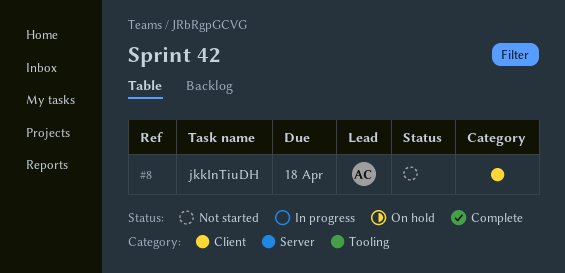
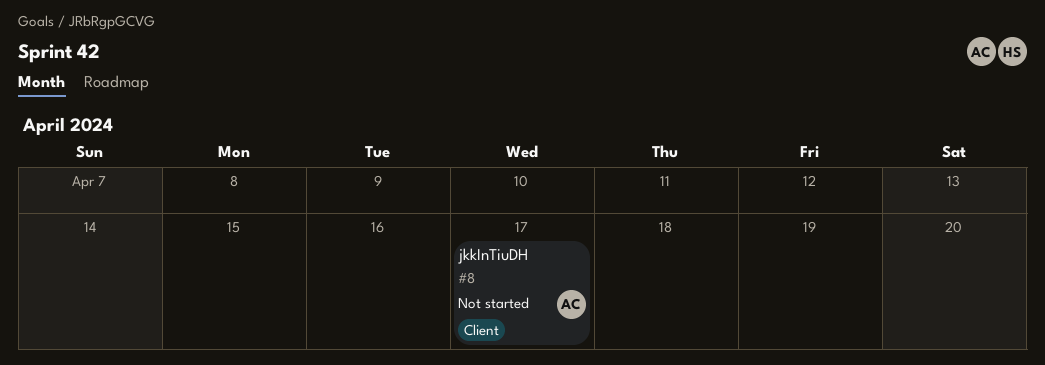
#8, due: Apr 18 -> Apr 17

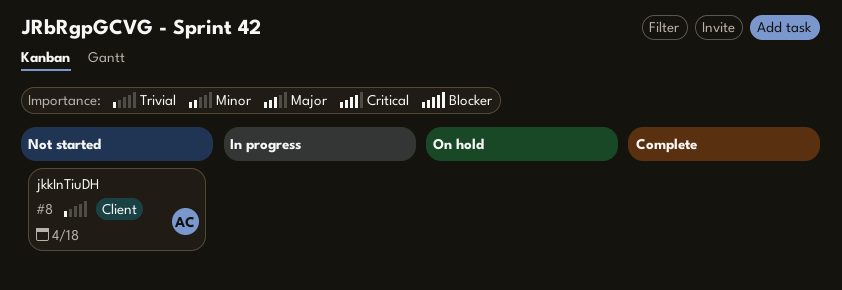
#8, due: Apr 17 -> Apr 18

